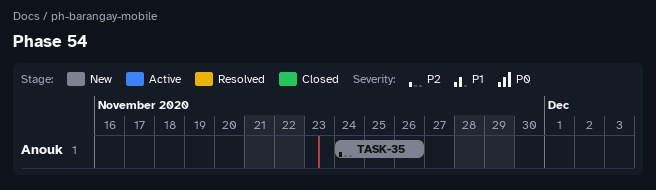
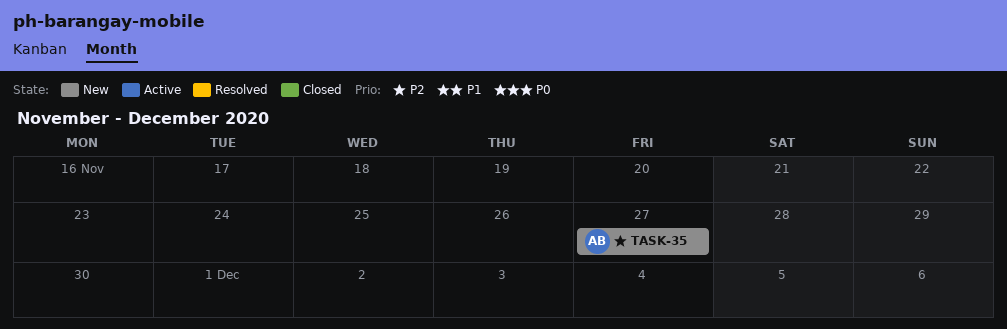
TASK-35, start: Nov 24 -> Nov 27
TASK-35, due: Nov 26 -> Nov 27

